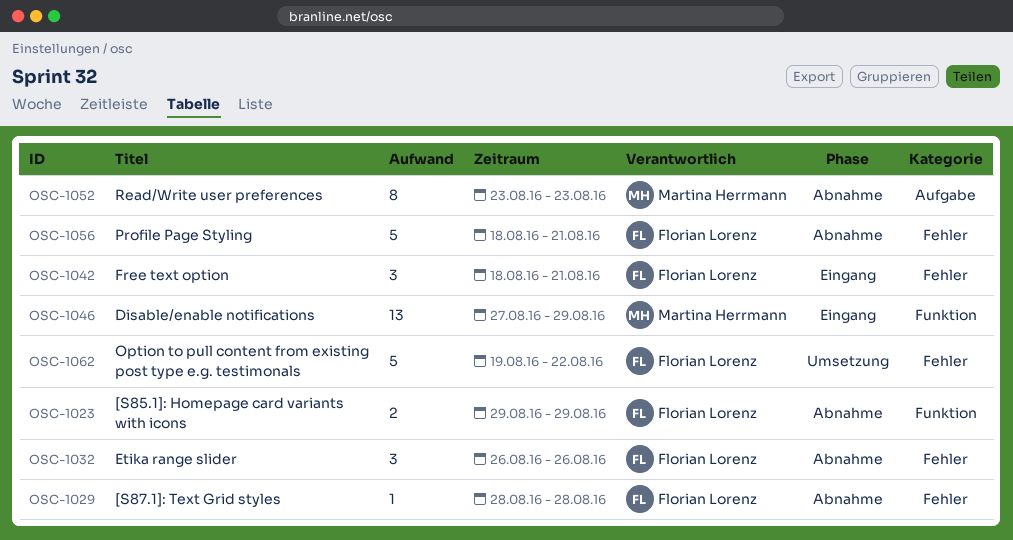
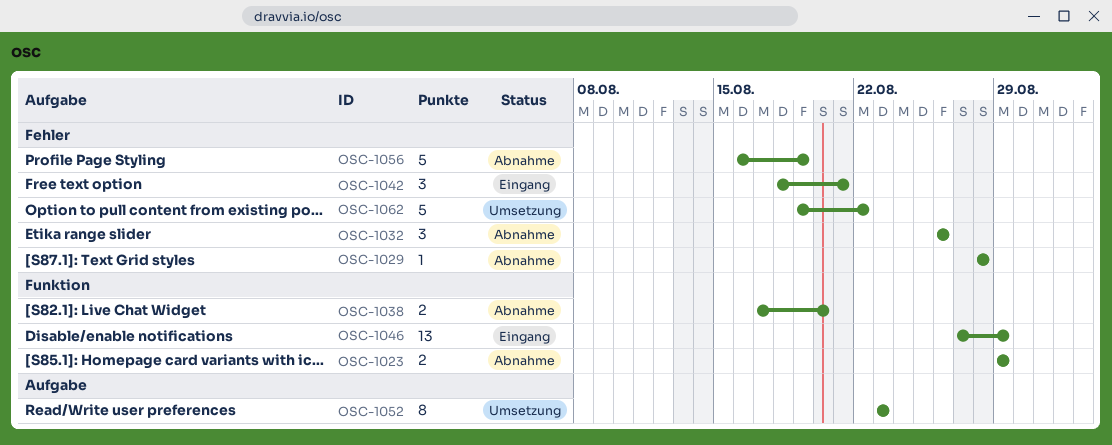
OSC-1038: none -> present
OSC-1052, status: Abnahme -> Umsetzung
OSC-1056, start: Aug 18 -> Aug 16
OSC-1056, due: Aug 21 -> Aug 19

